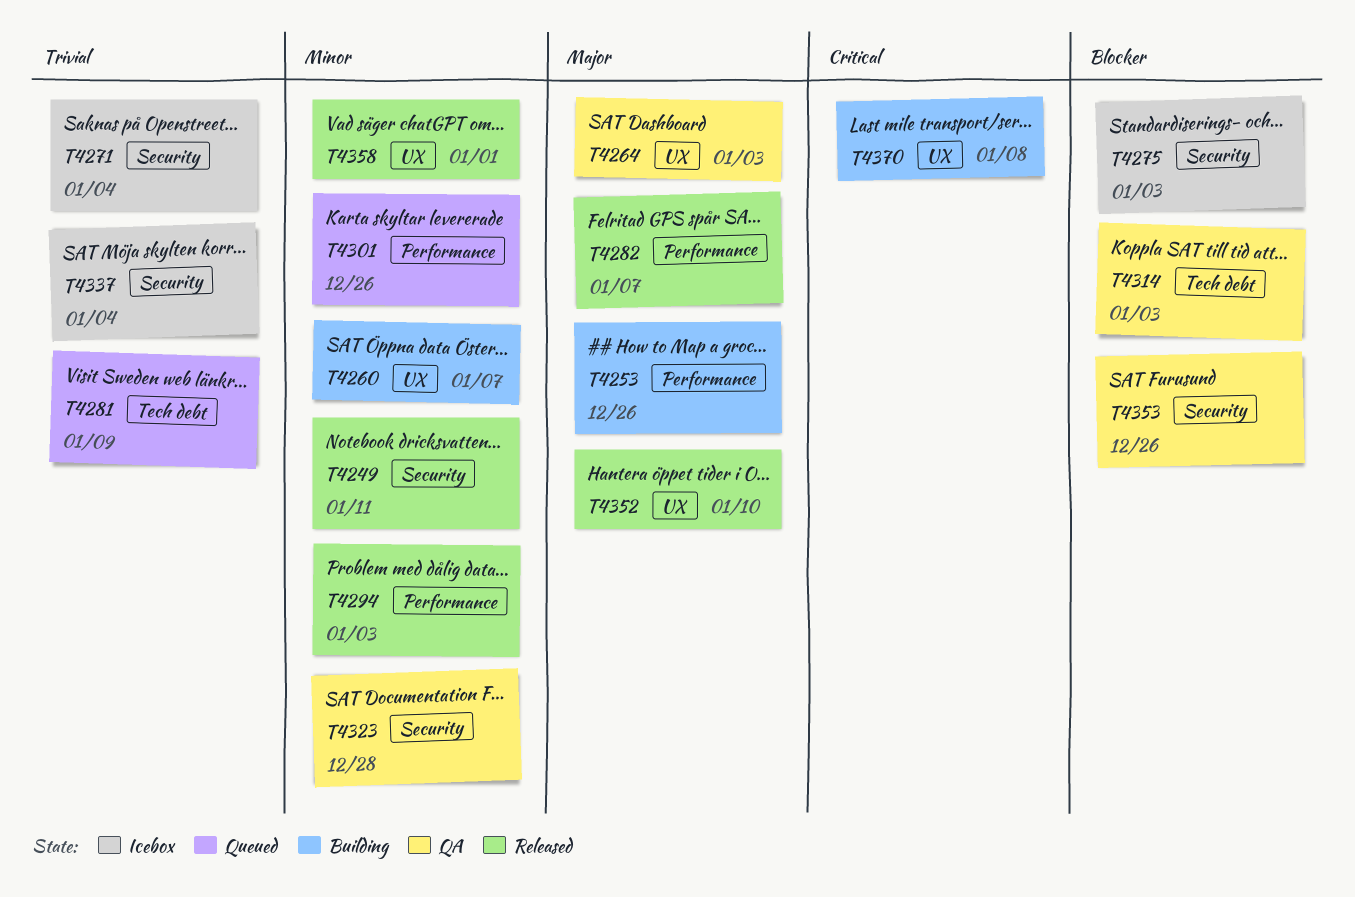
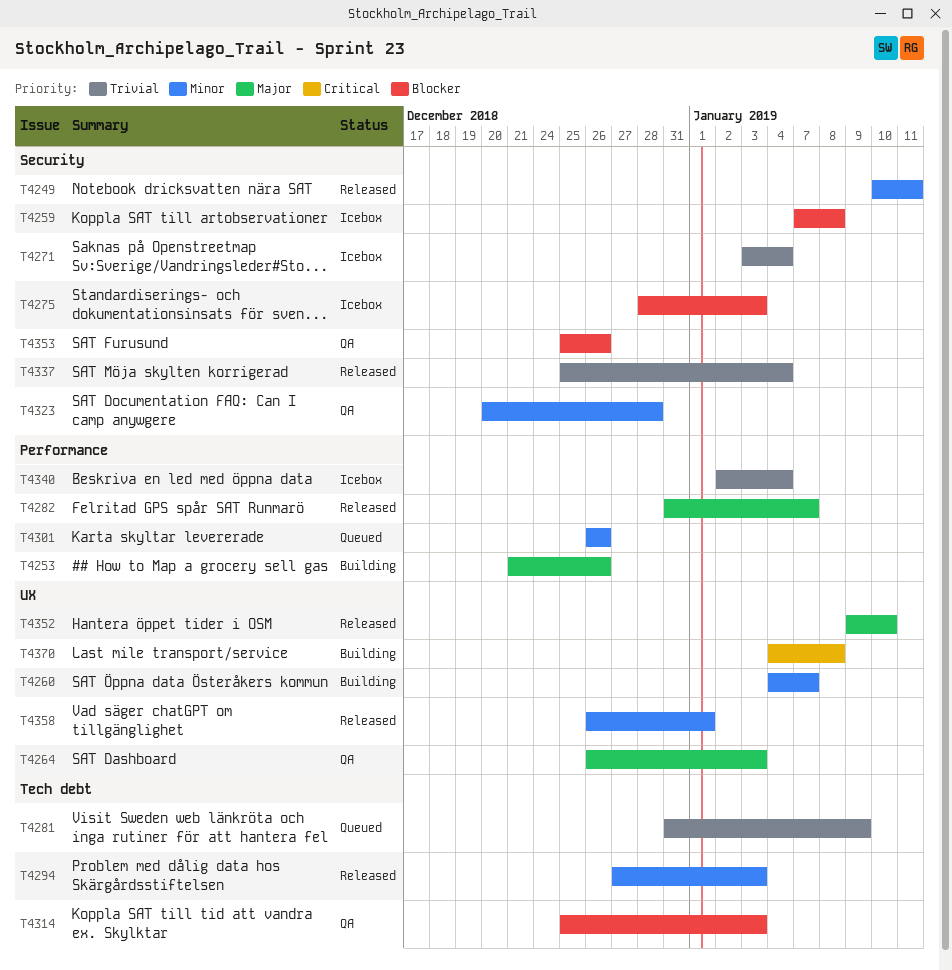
T4259: none -> present
T4294, label: Performance -> Tech debt
T4337, status: Icebox -> Released
T4340: none -> present

